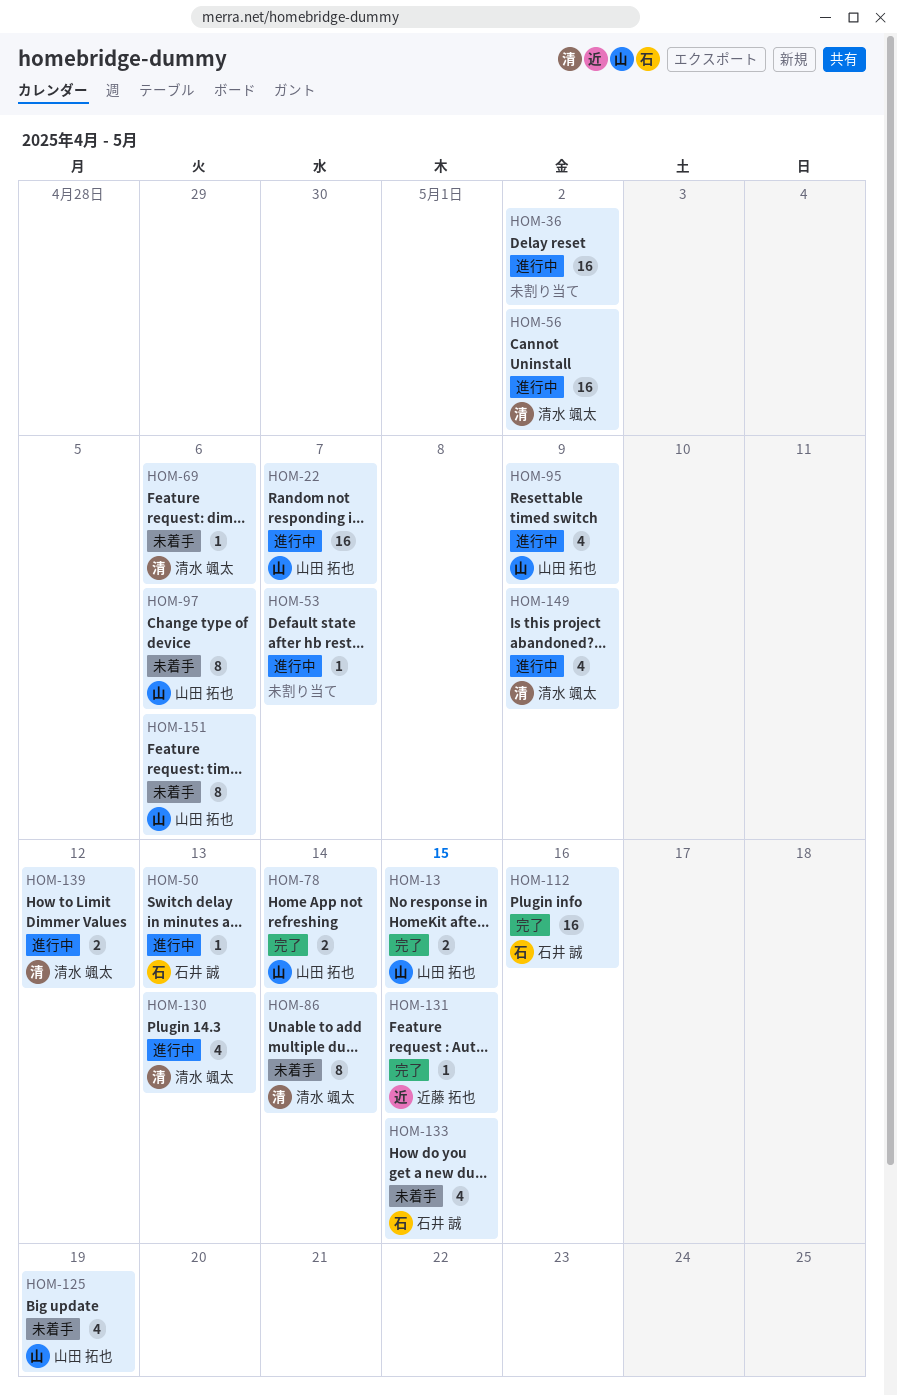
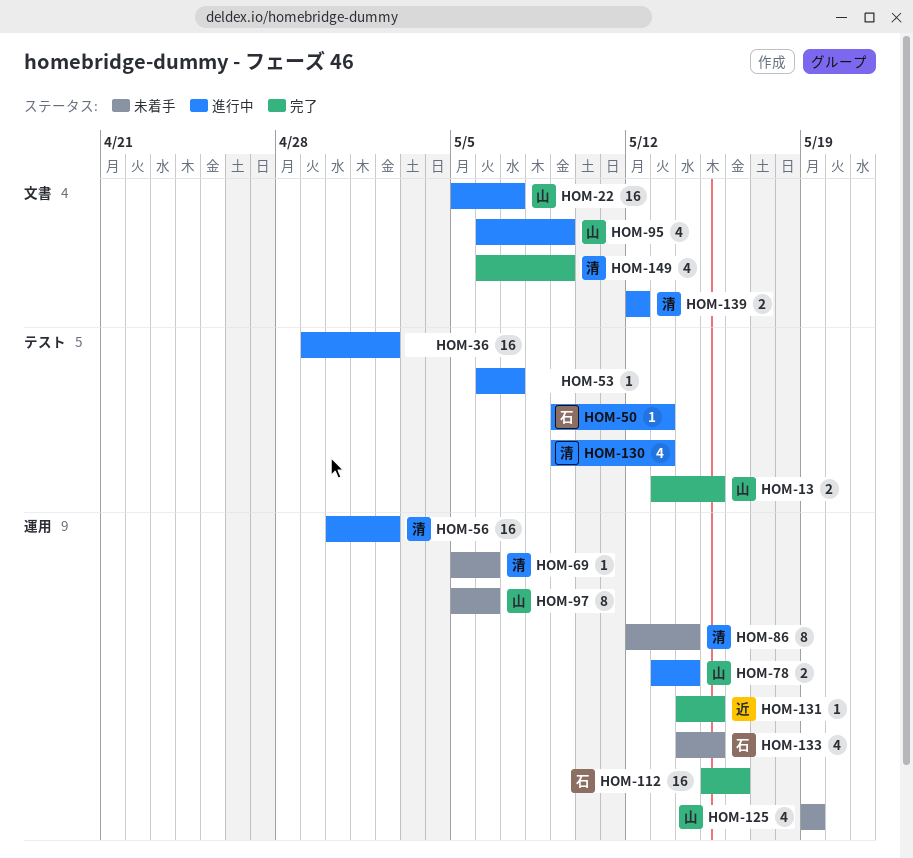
HOM-78, status: 完了 -> 進行中
HOM-149, status: 進行中 -> 完了
HOM-151: present -> none

